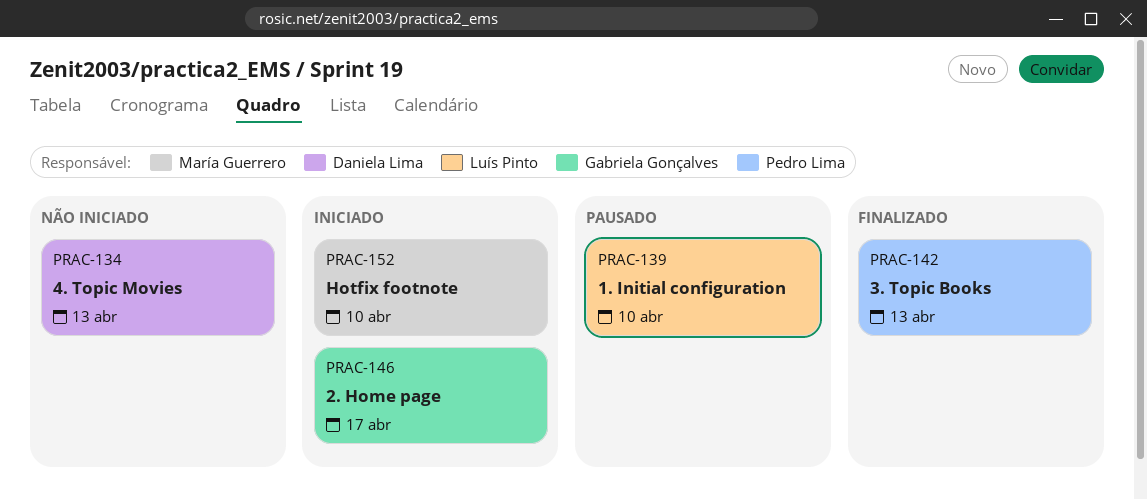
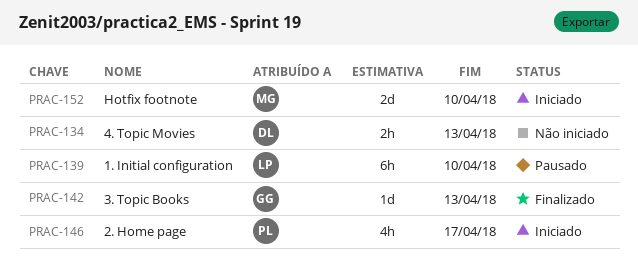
PRAC-142, owner: Pedro Lima -> Gabriela Gonçalves
PRAC-146, owner: Gabriela Gonçalves -> Pedro Lima

